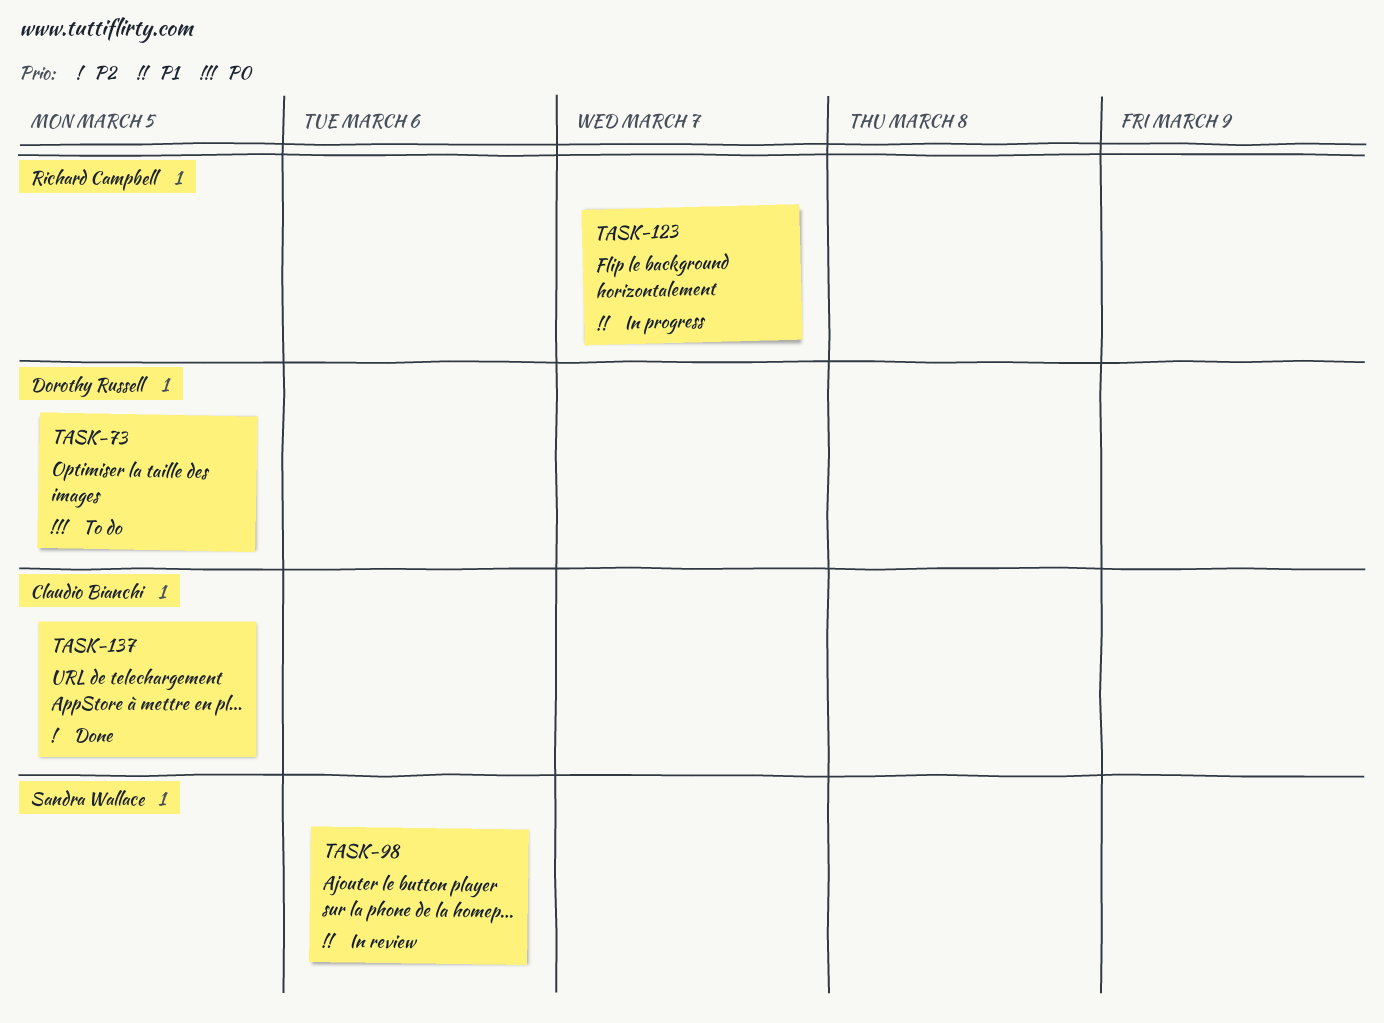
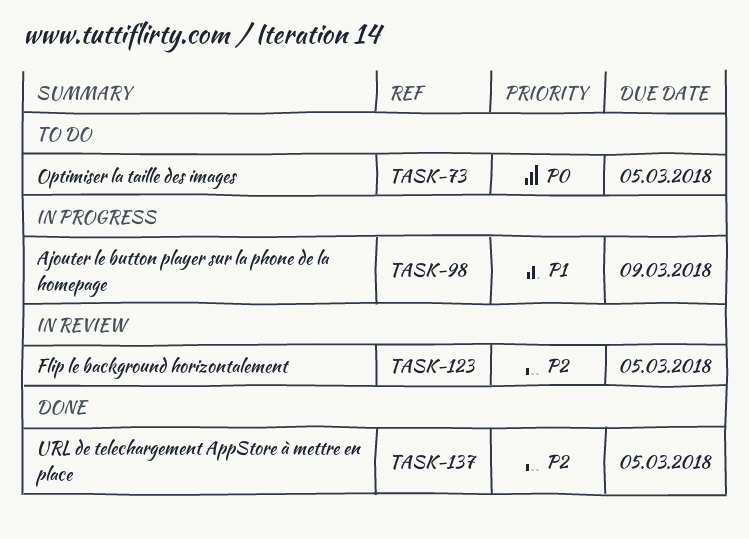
TASK-98, status: In review -> In progress
TASK-98, due: Mar 6 -> Mar 9
TASK-123, status: In progress -> In review
TASK-123, priority: P1 -> P2
TASK-123, due: Mar 7 -> Mar 5

